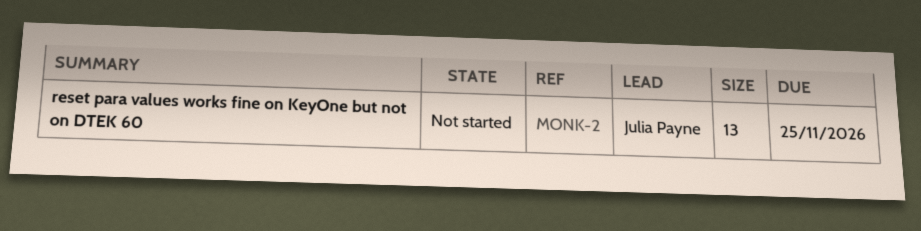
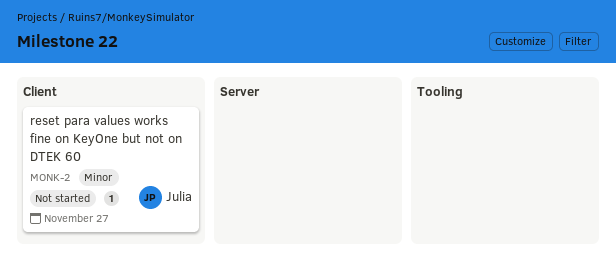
MONK-2, estimate: 13 -> 1
MONK-2, due: Nov 25 -> Nov 27

